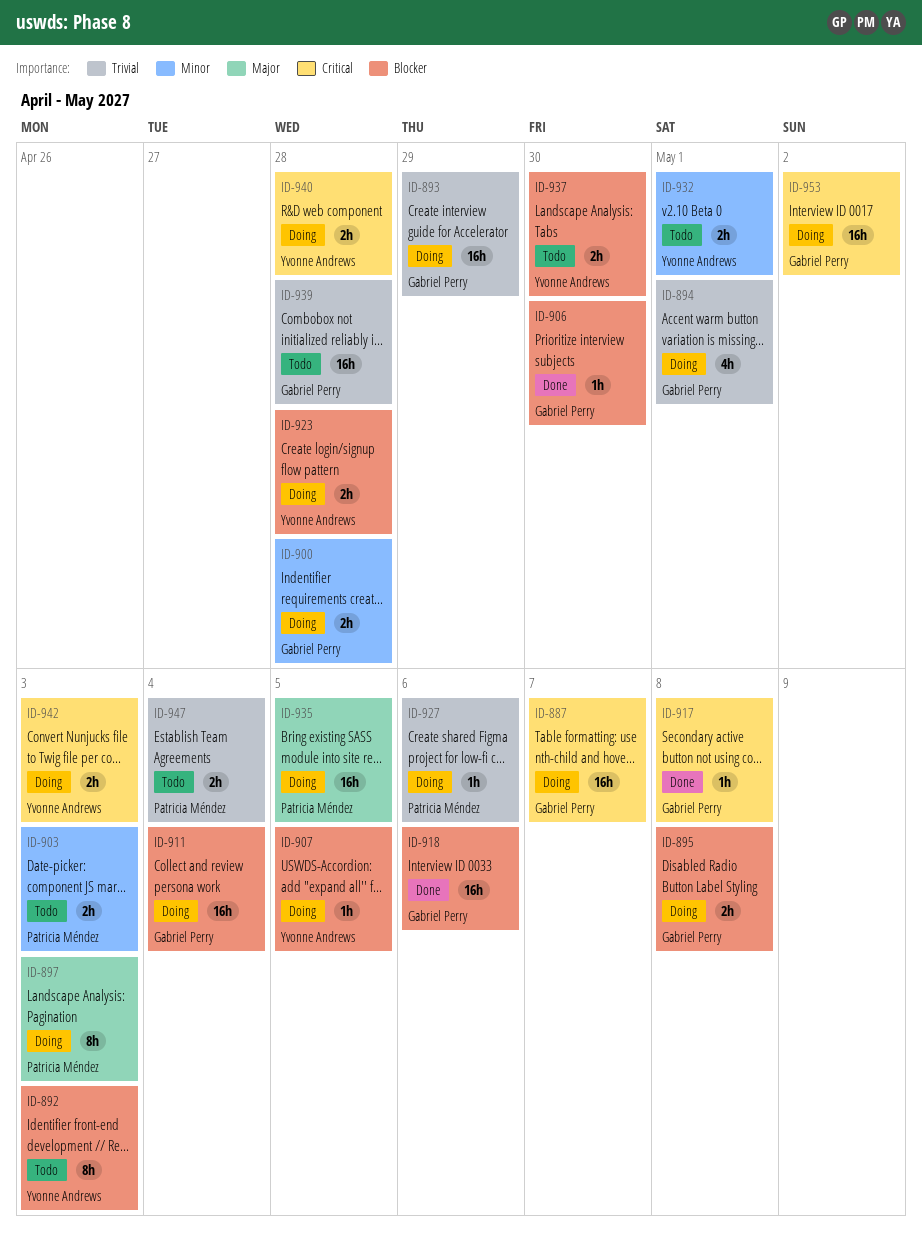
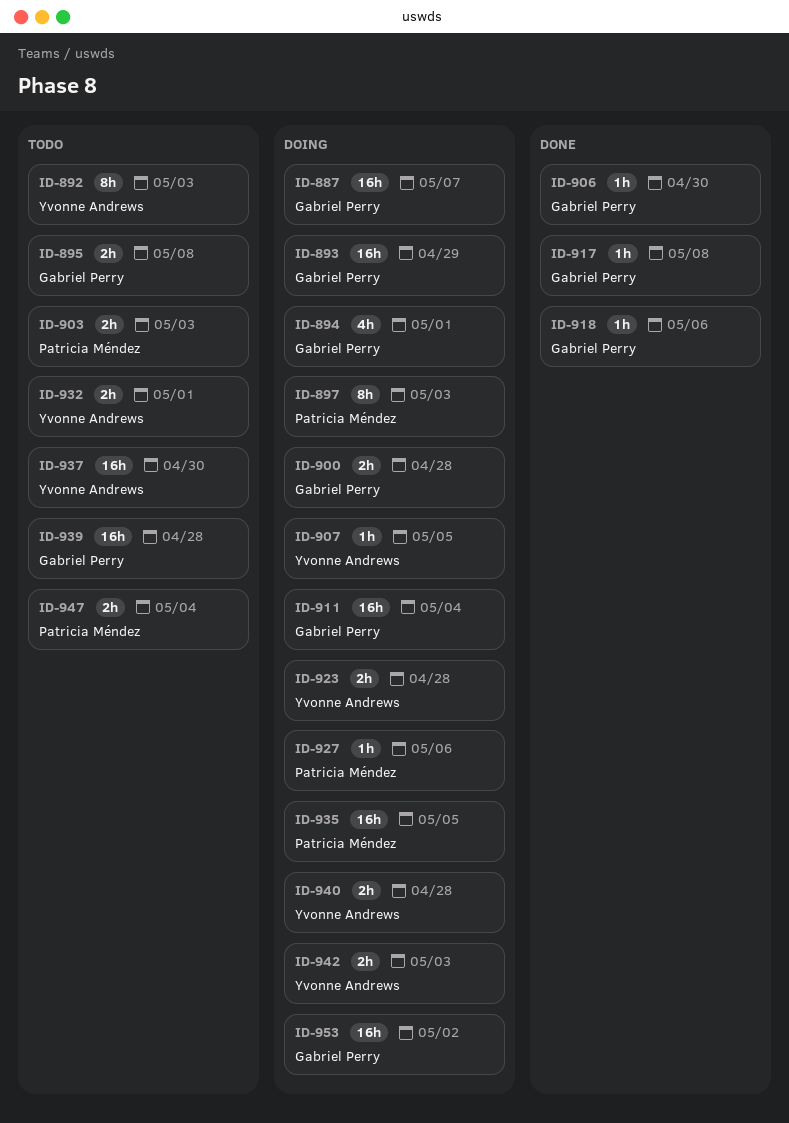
ID-895, status: Doing -> Todo
ID-918, estimate: 16h -> 1h
ID-937, estimate: 2h -> 16h

